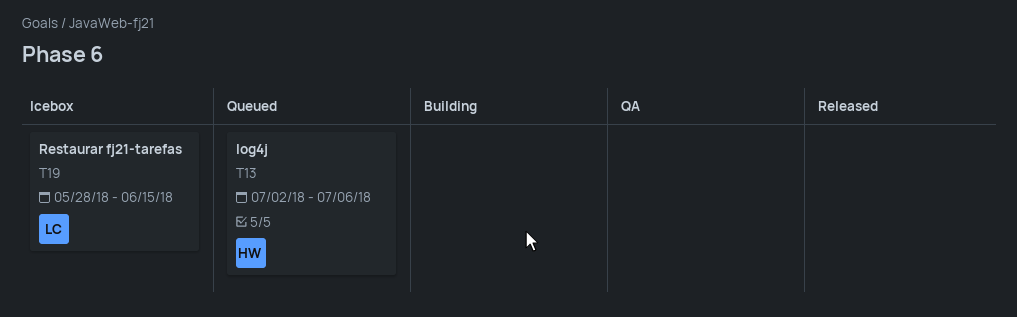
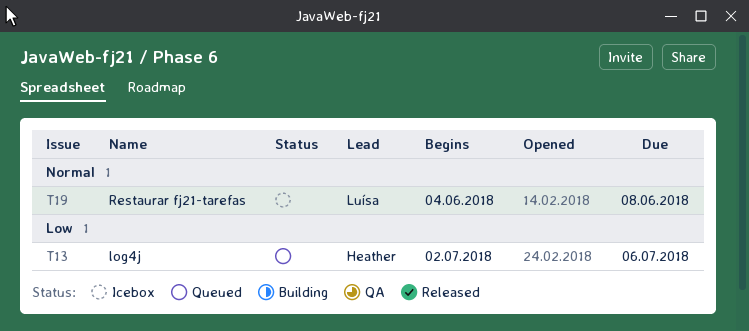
T19, start: May 28 -> Jun 4
T19, due: Jun 15 -> Jun 8

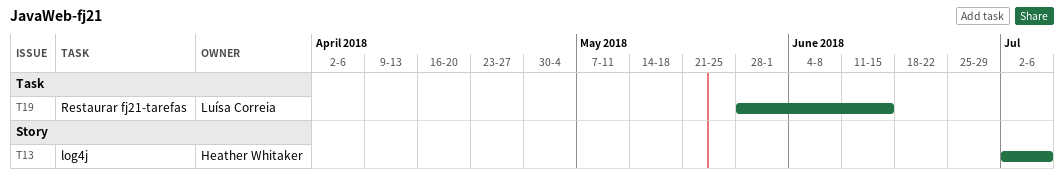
T19, start: Jun 4 -> May 28
T19, due: Jun 8 -> Jun 15

